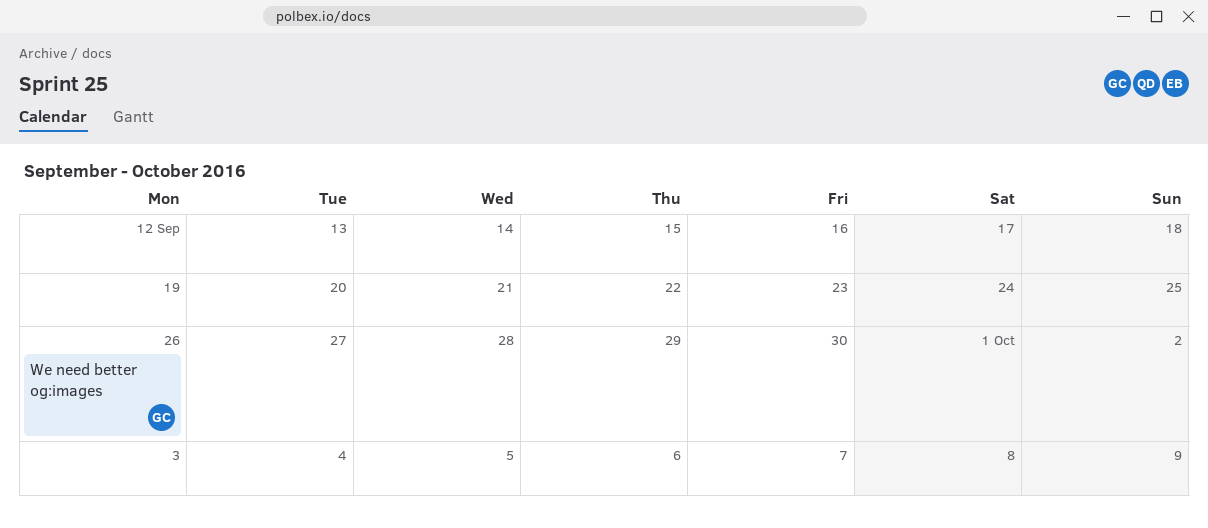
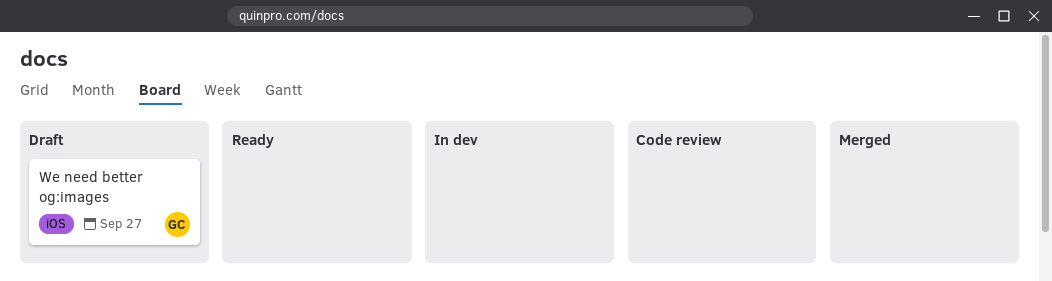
We need better og:images, due: Sep 26 -> Sep 27

